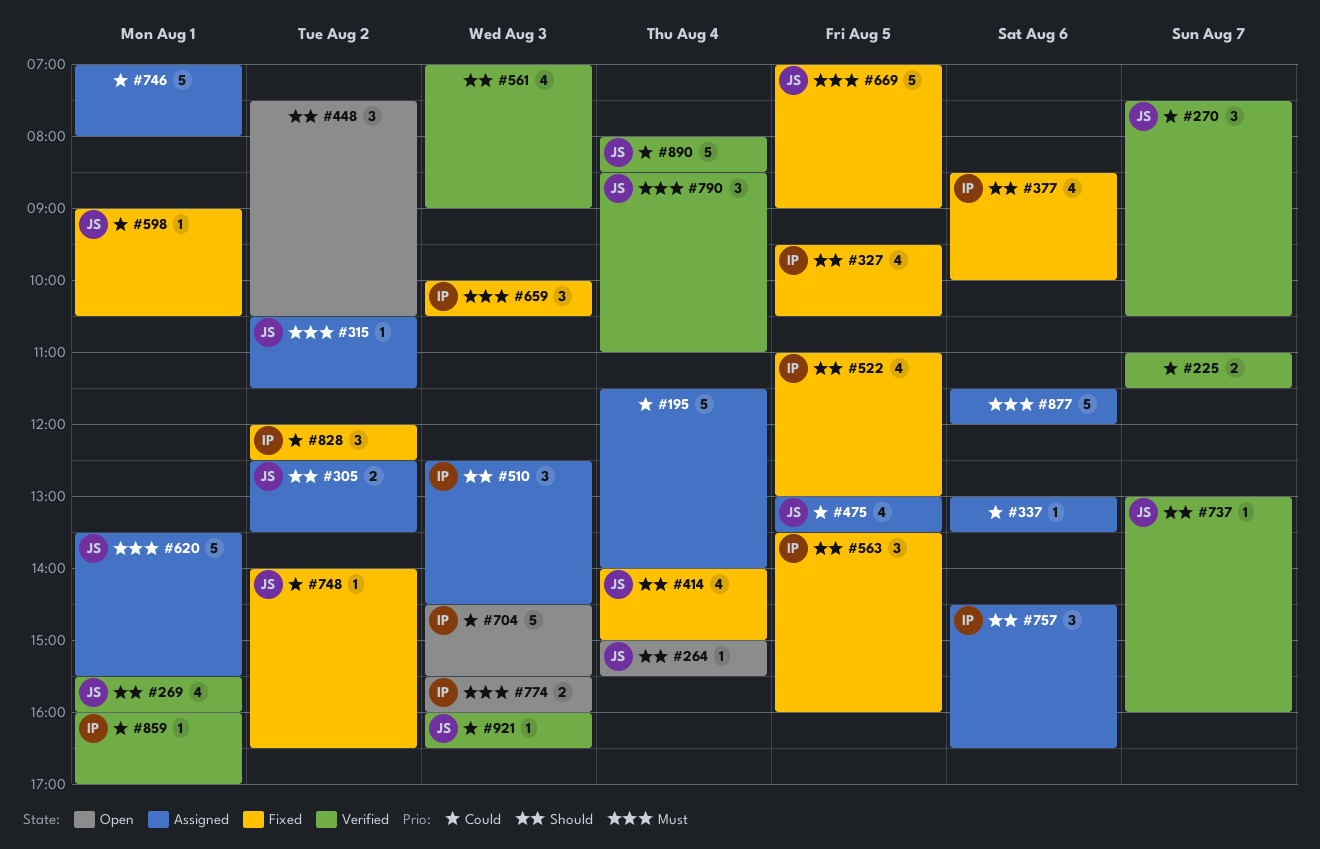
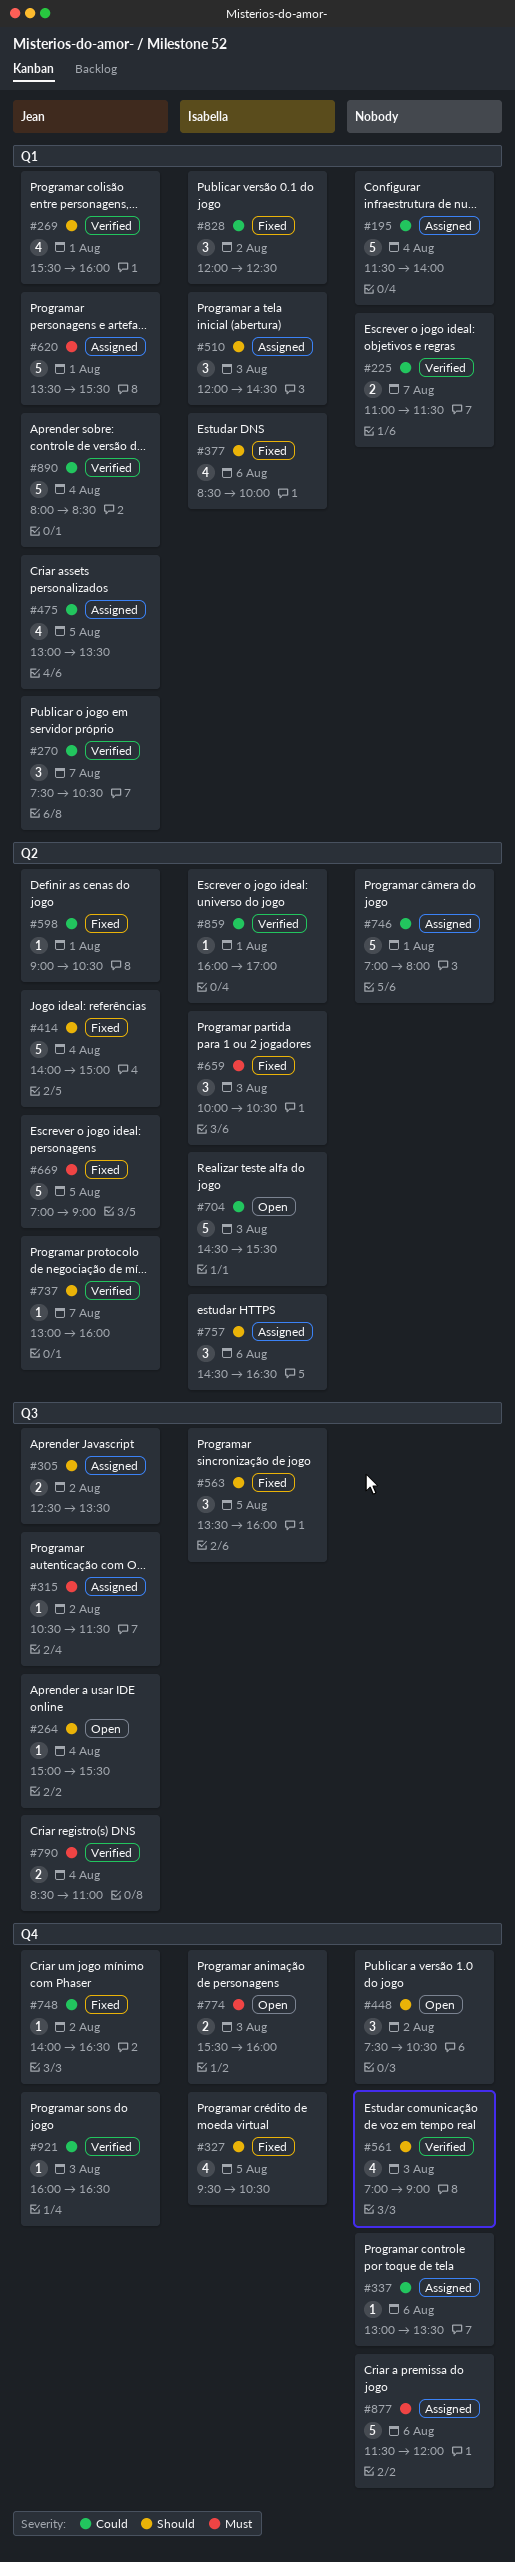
#414, estimate: 4 -> 5
#510, begins: 12:30 -> 12:00
#522: present -> none
#790, estimate: 3 -> 2

